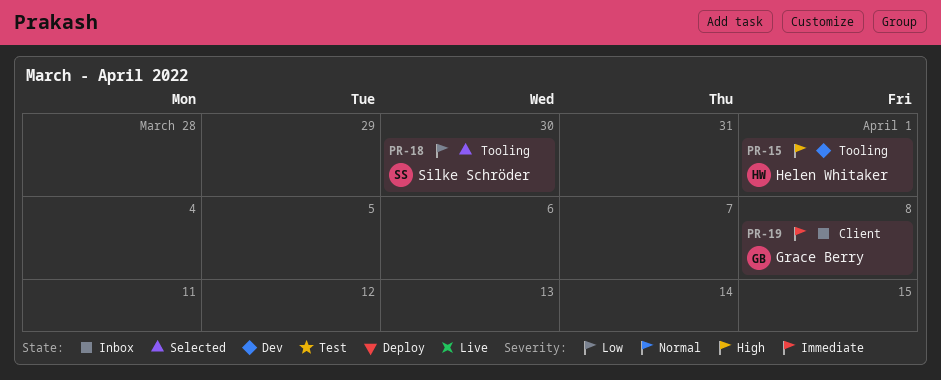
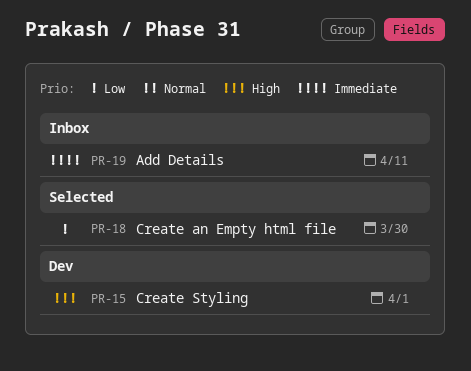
PR-19, due: Apr 8 -> Apr 11

